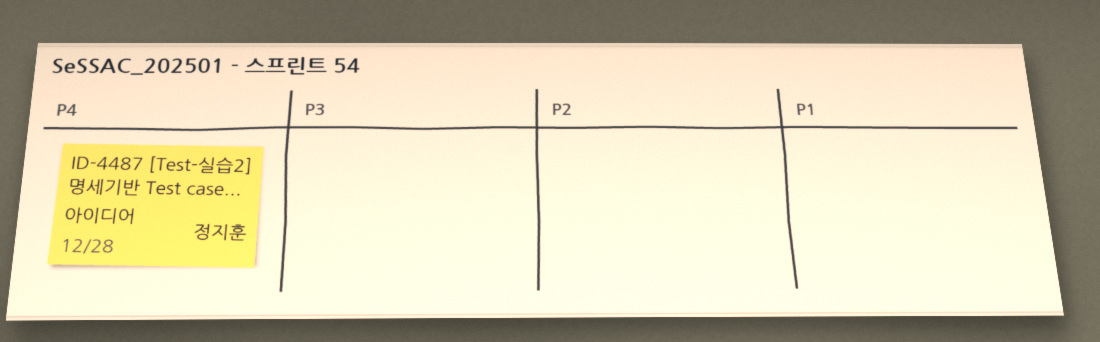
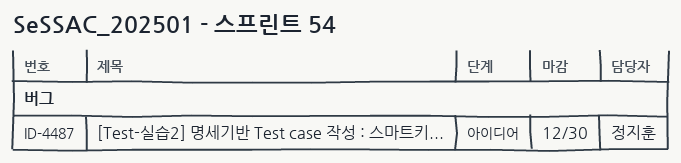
ID-4487, due: Dec 28 -> Dec 30

